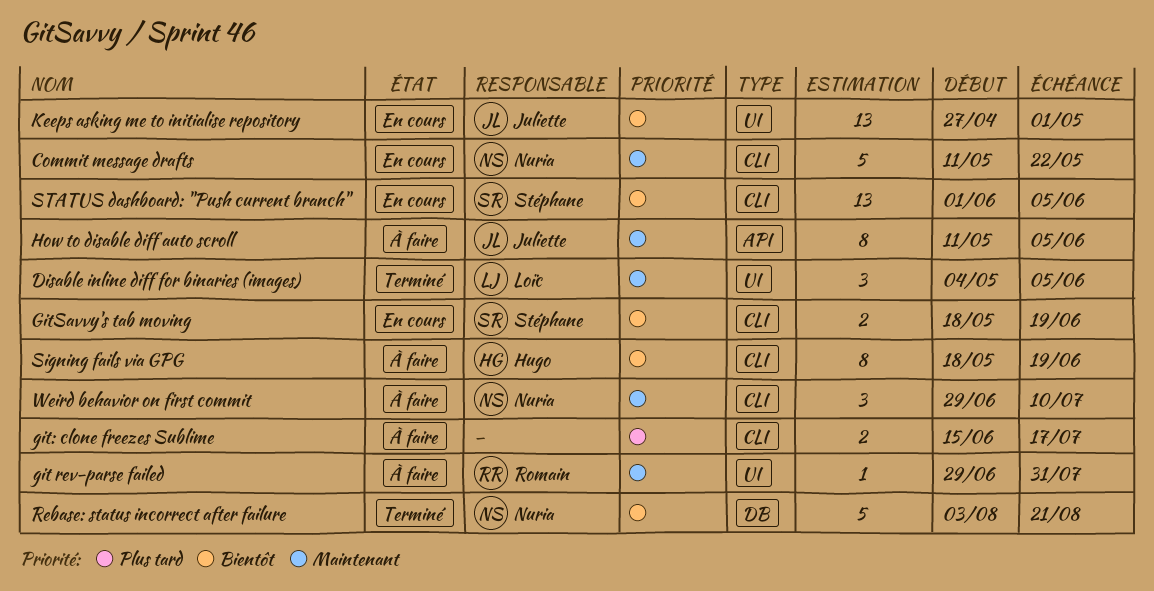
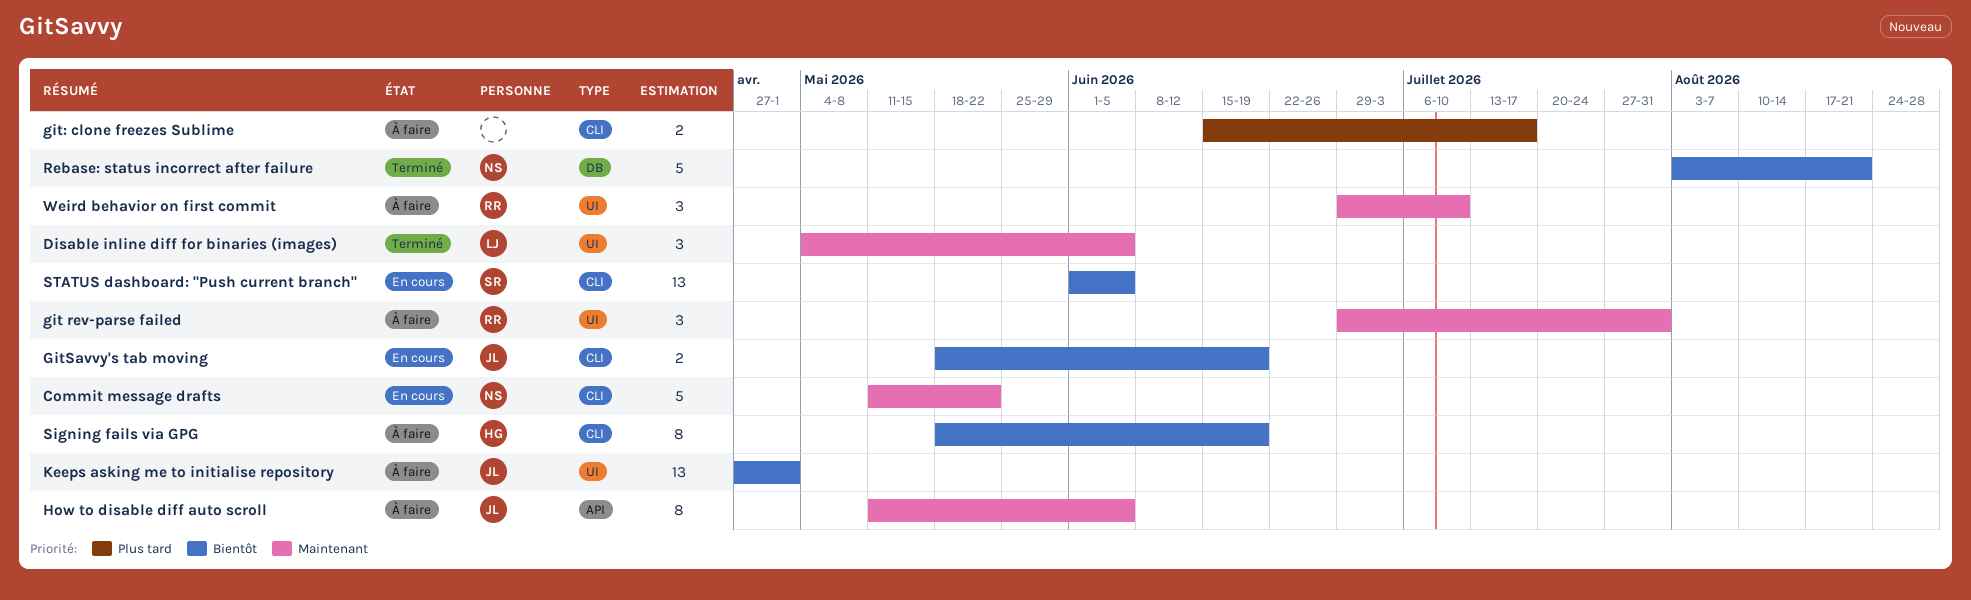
git rev-parse failed, estimate: 1 -> 3
GitSavvy's tab moving, owner: Stéphane -> Juliette
Keeps asking me to initialise repository, status: En cours -> À faire
Weird behavior on first commit, owner: Nuria -> Romain
Weird behavior on first commit, label: CLI -> UI

